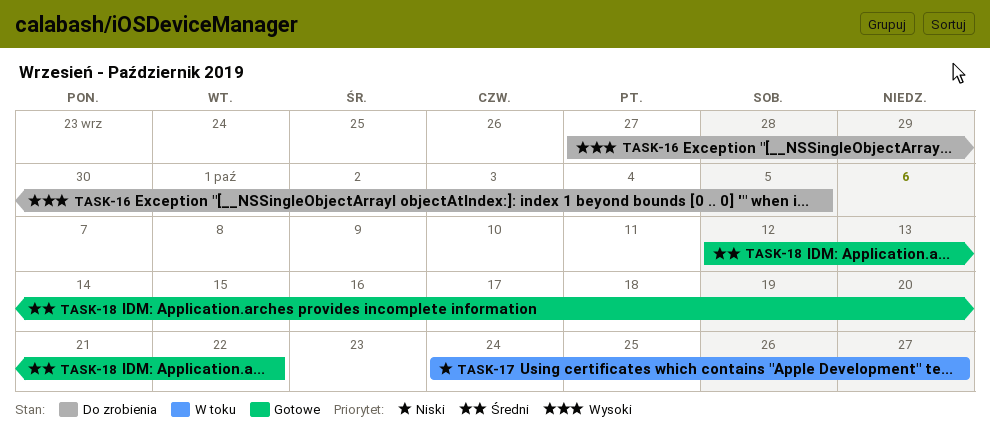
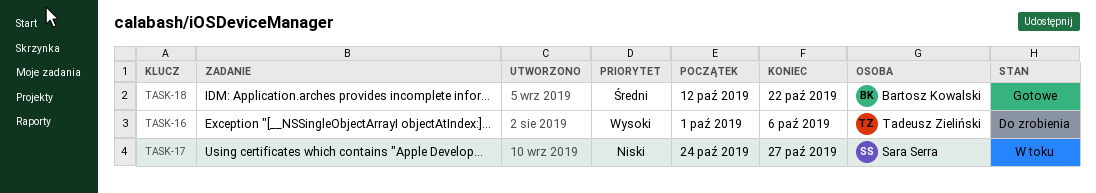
TASK-16, start: Sep 27 -> Oct 1
TASK-16, due: Oct 5 -> Oct 6

